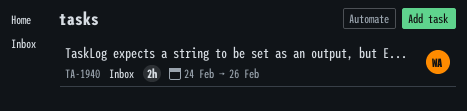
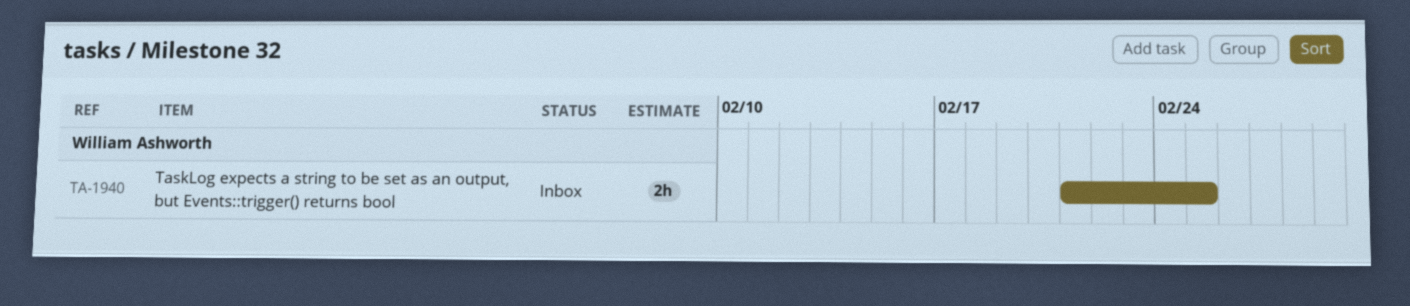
TA-1940, start: Feb 24 -> Feb 21
TA-1940, due: Feb 26 -> Feb 25

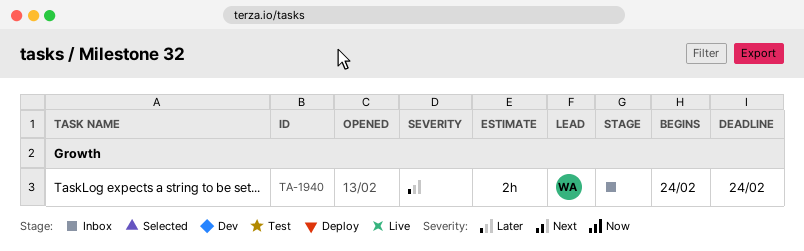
TA-1940, start: Feb 21 -> Feb 24
TA-1940, due: Feb 25 -> Feb 24

